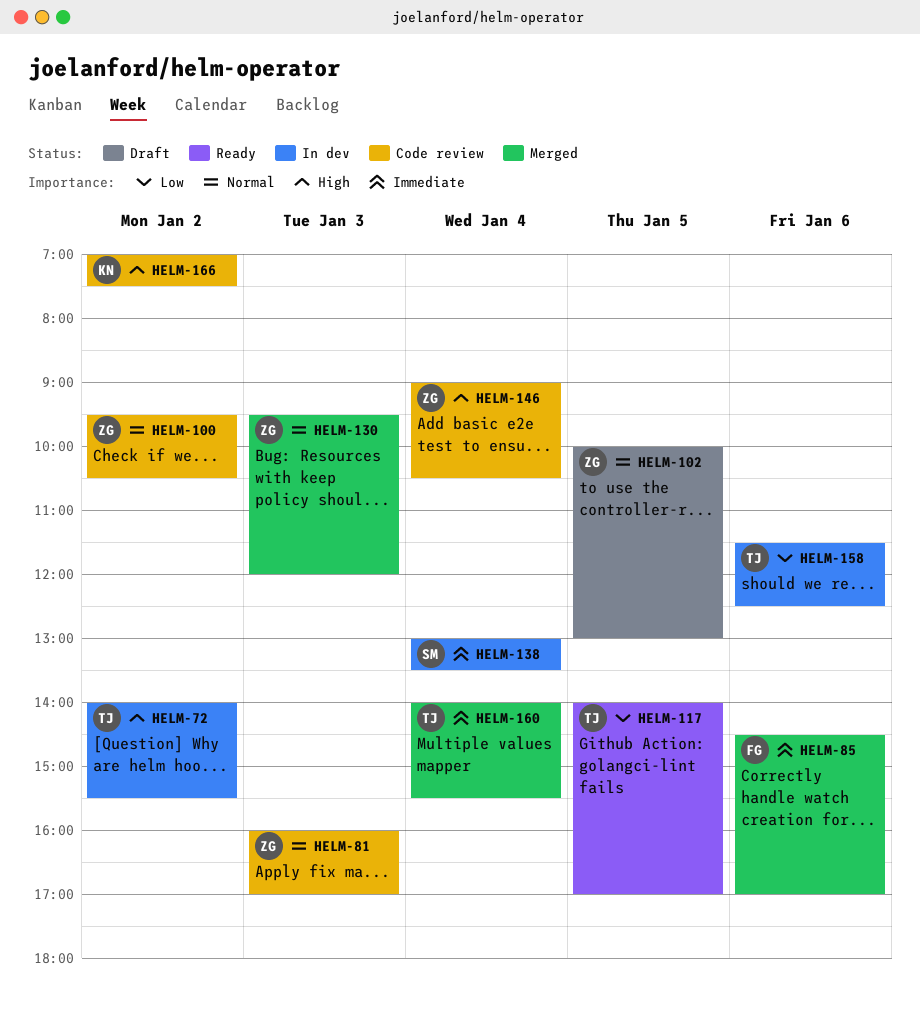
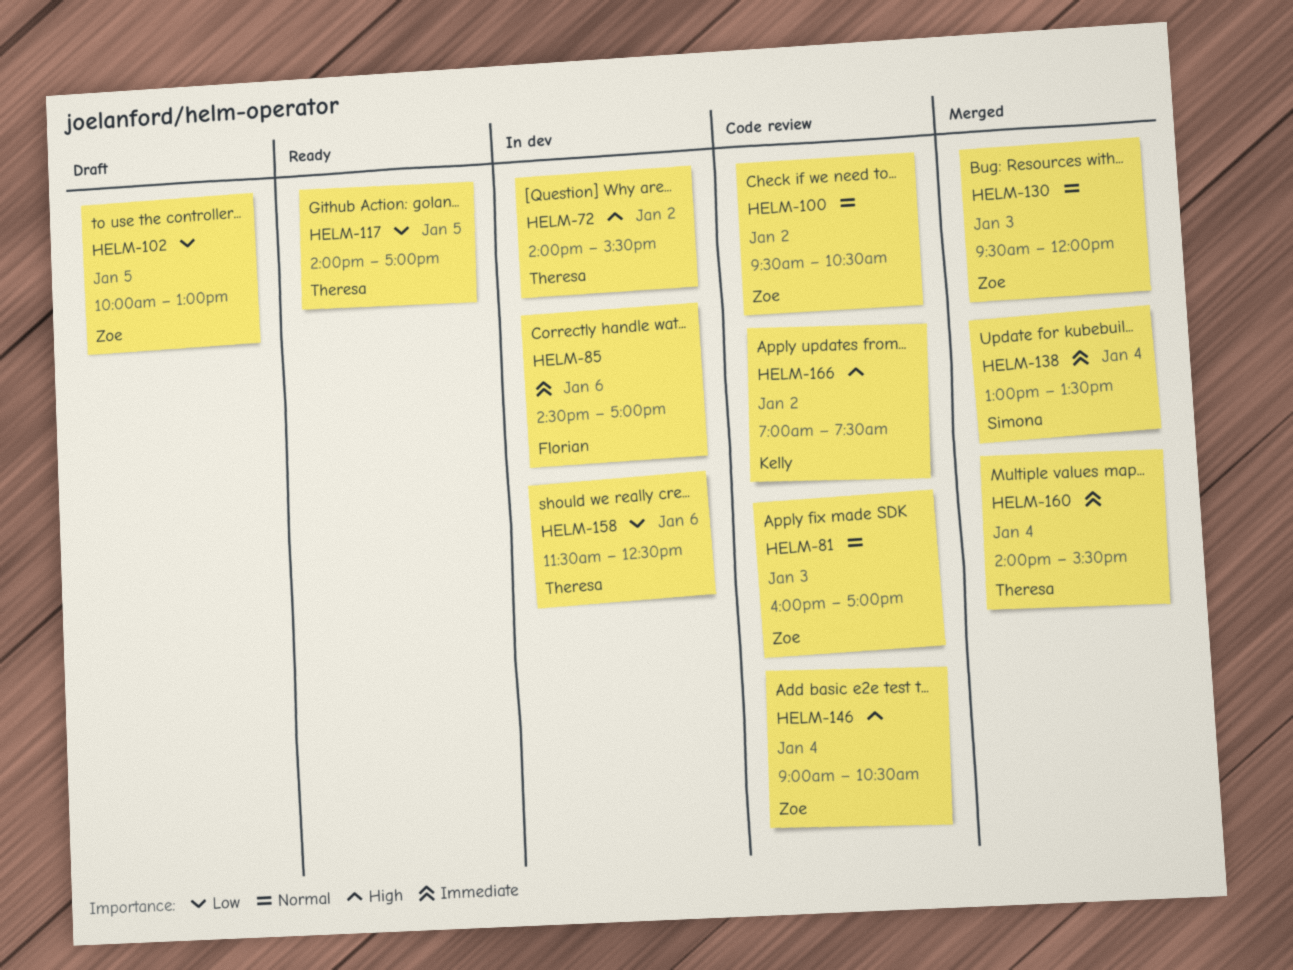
HELM-85, status: Merged -> In dev
HELM-102, priority: Normal -> Low
HELM-138, status: In dev -> Merged

